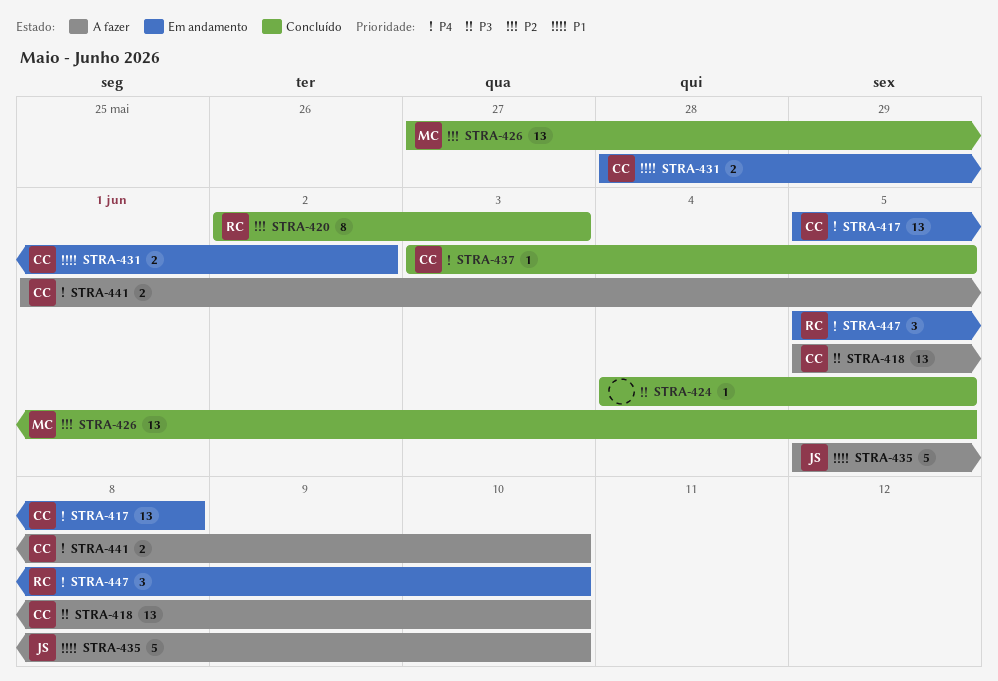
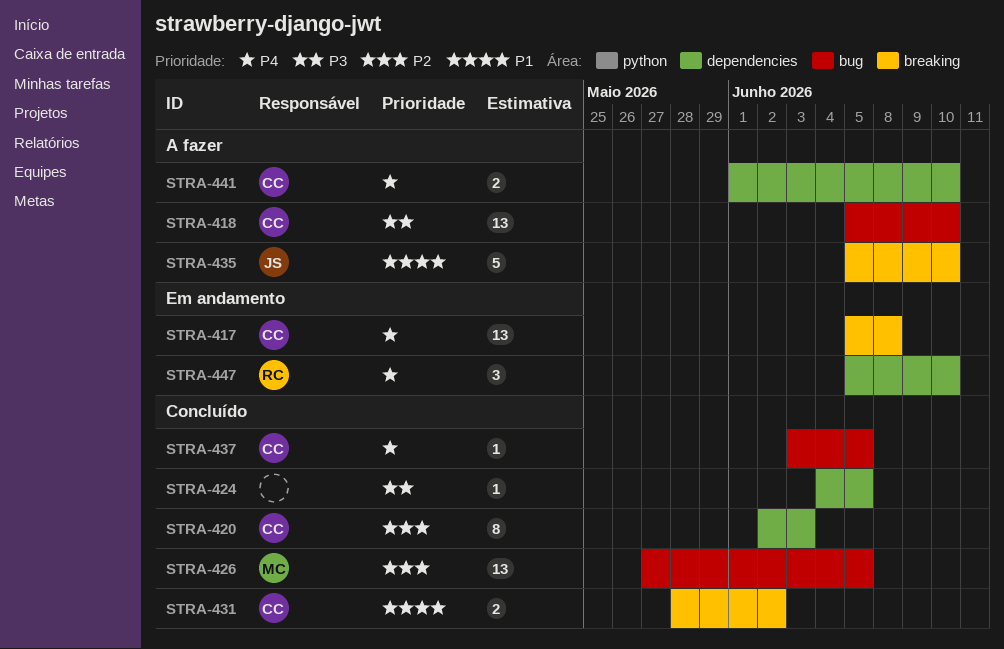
STRA-420, owner: RC -> CC
STRA-431, status: Em andamento -> Concluído

